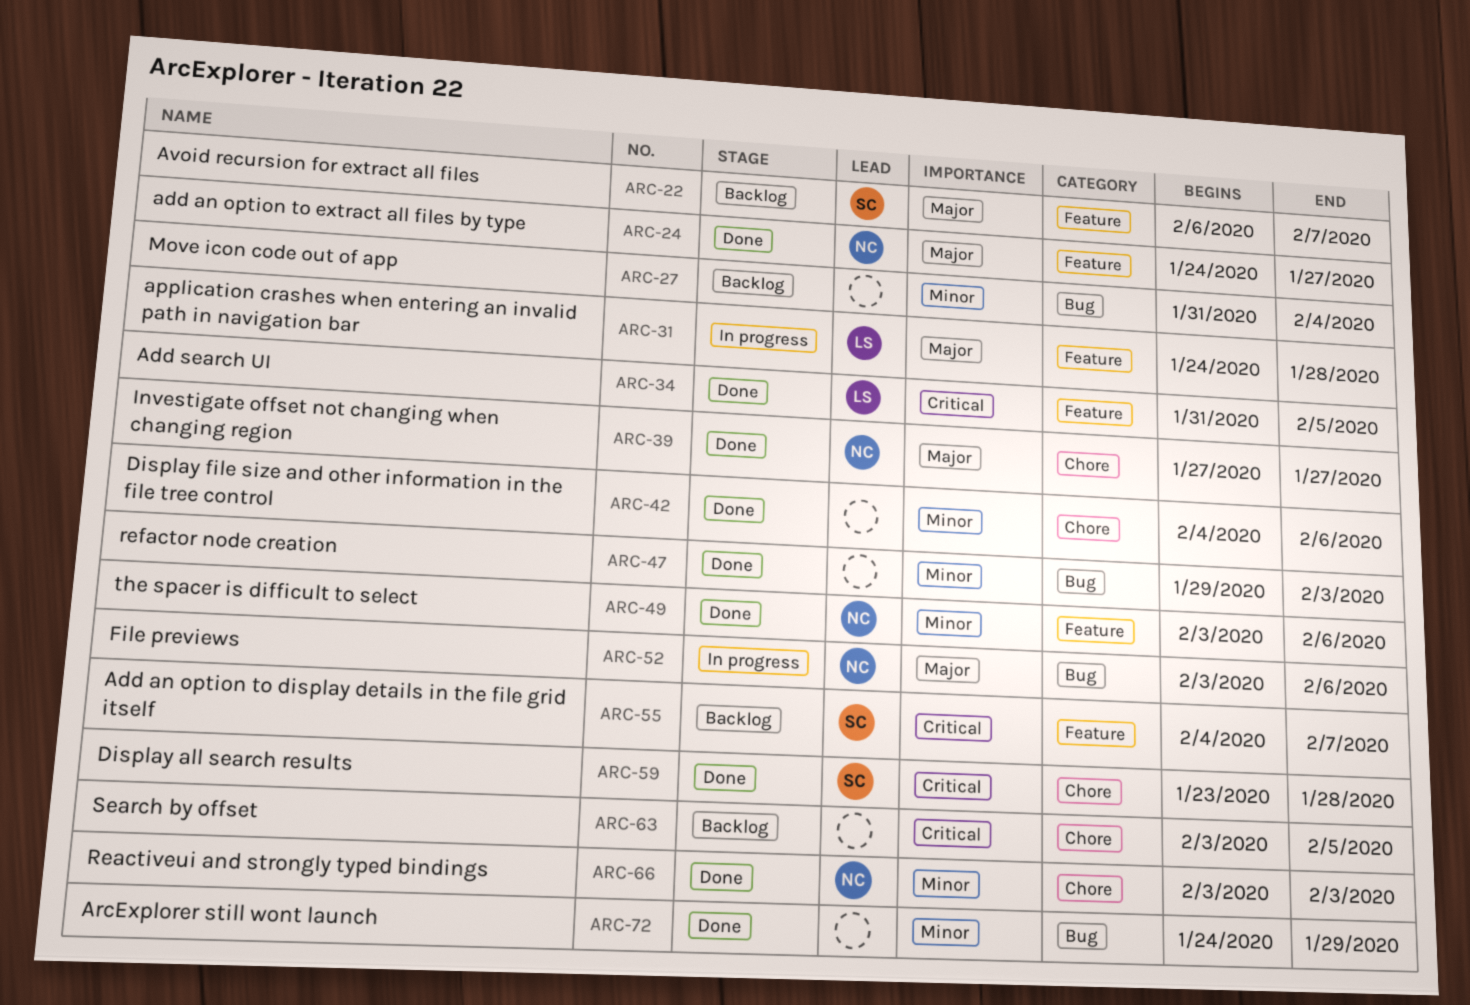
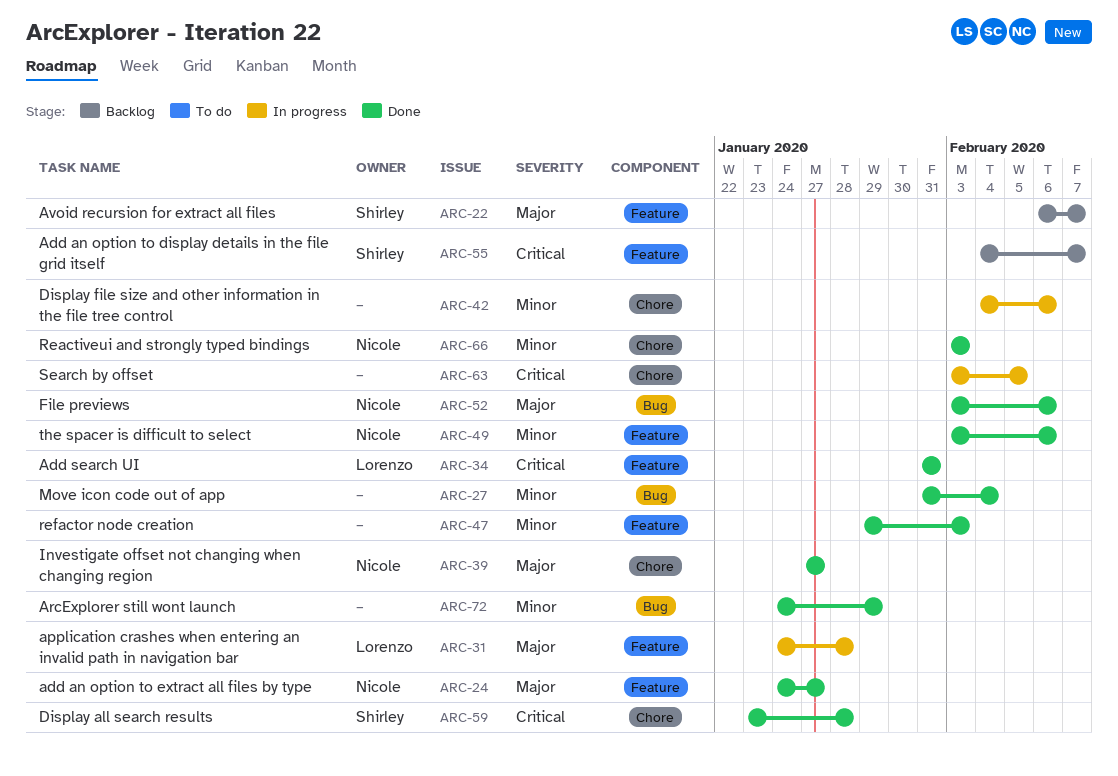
ARC-27, status: Backlog -> Done
ARC-34, due: Feb 5 -> Jan 31
ARC-42, status: Done -> In progress
ARC-47, label: Bug -> Feature
ARC-52, status: In progress -> Done
ARC-63, status: Backlog -> In progress

